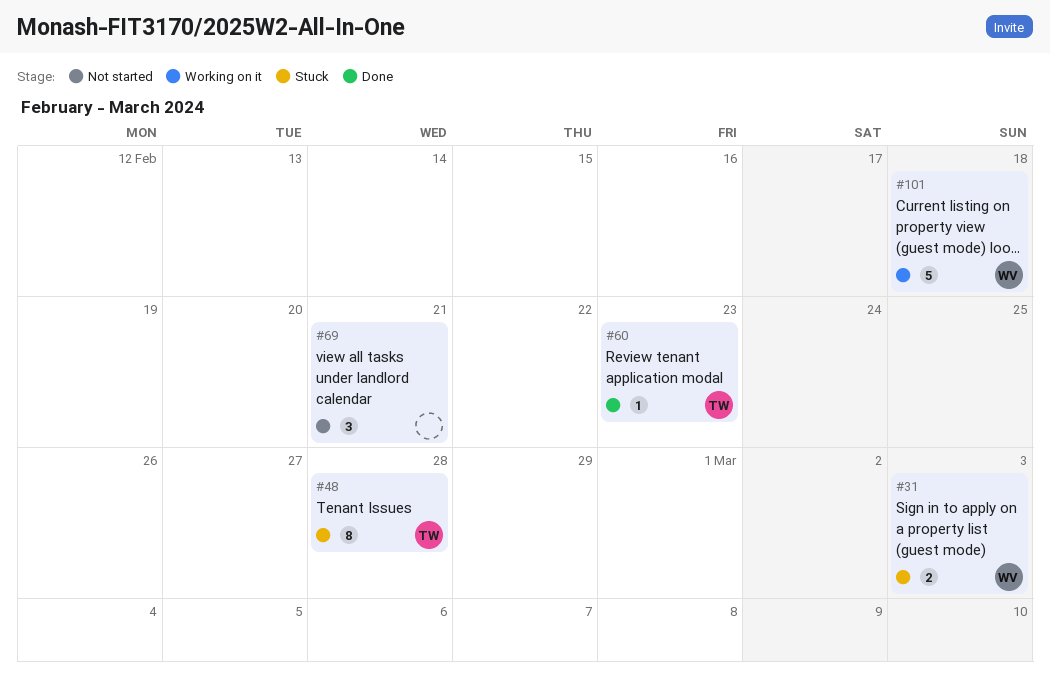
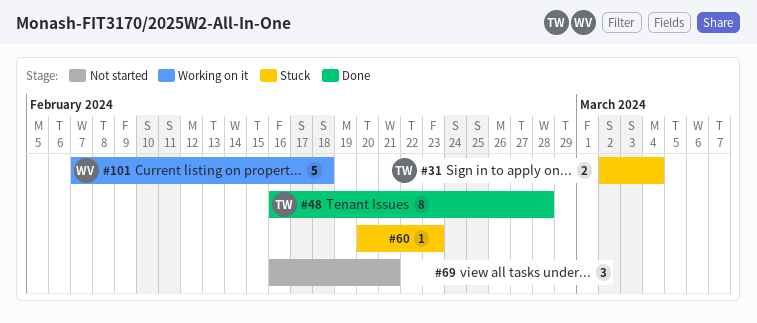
#31, owner: WV -> TW
#31, due: Mar 3 -> Mar 4
#48, status: Stuck -> Done
#60, status: Done -> Stuck
#60, owner: TW -> none

